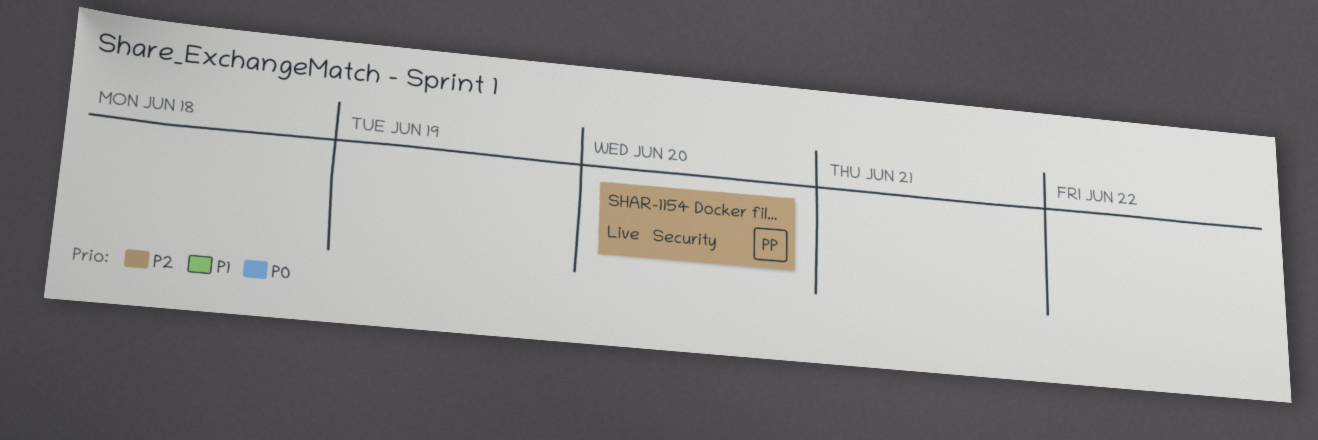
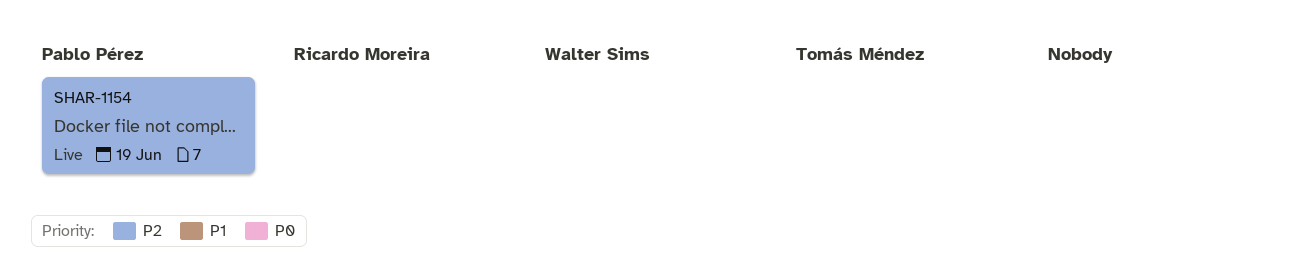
SHAR-1154, due: Jun 20 -> Jun 19

